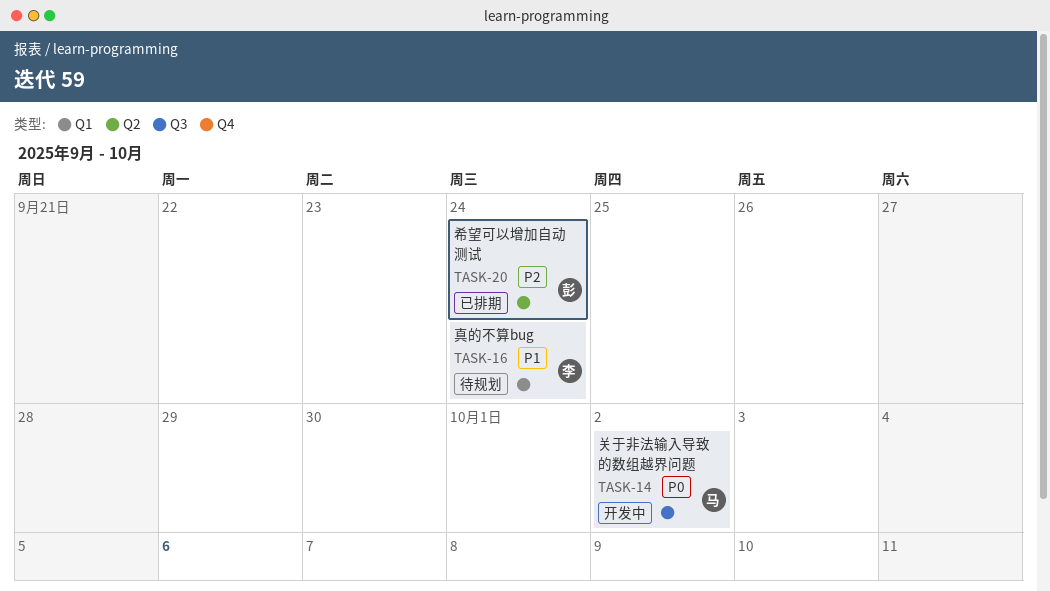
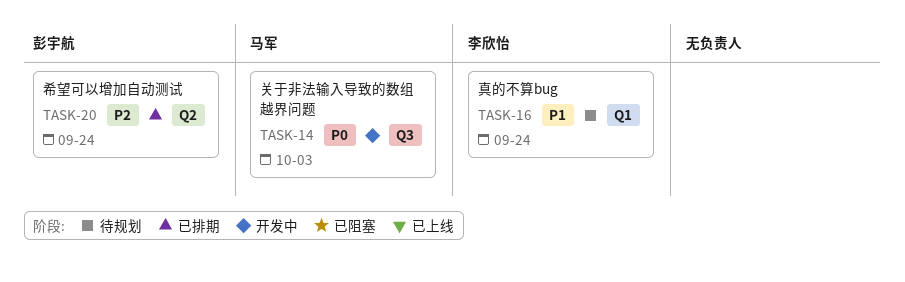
TASK-14, due: Oct 2 -> Oct 3

